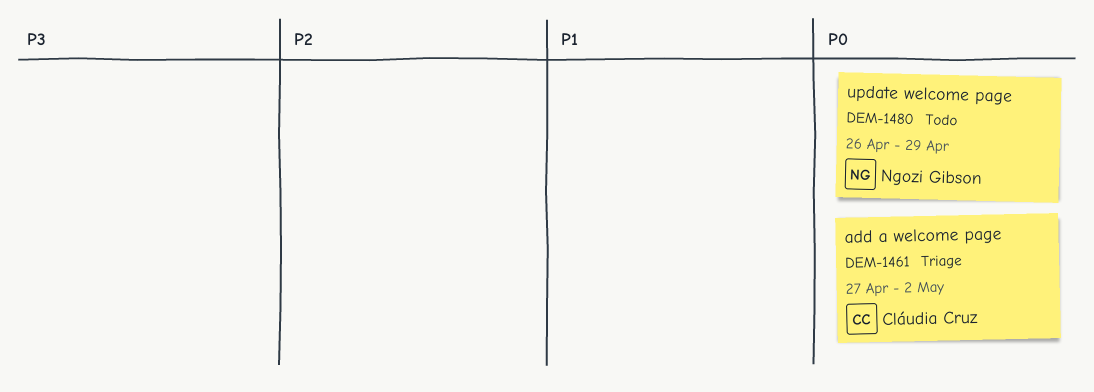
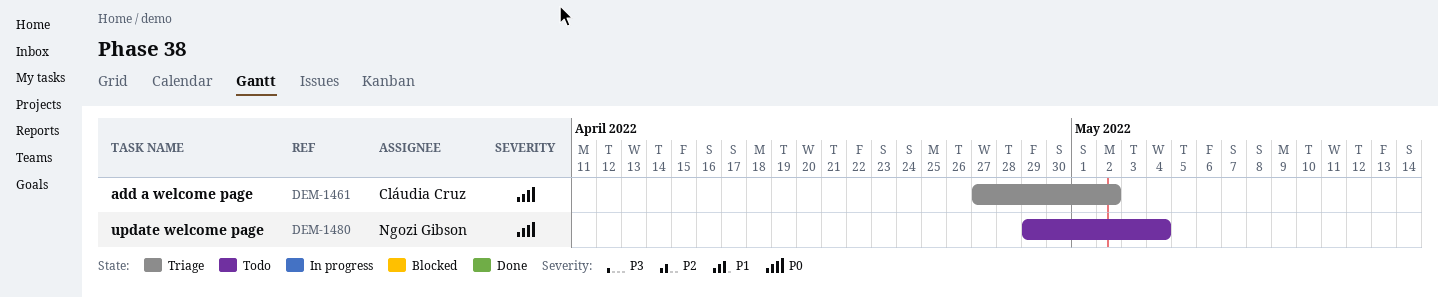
DEM-1480, start: Apr 26 -> Apr 29
DEM-1480, due: Apr 29 -> May 4

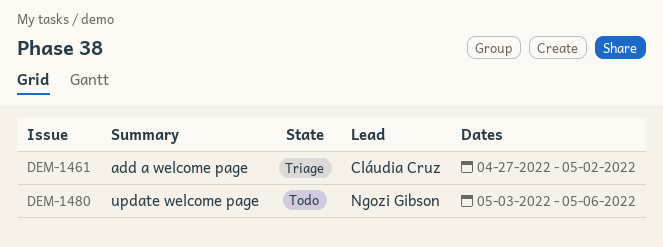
DEM-1480, start: Apr 29 -> May 3
DEM-1480, due: May 4 -> May 6

